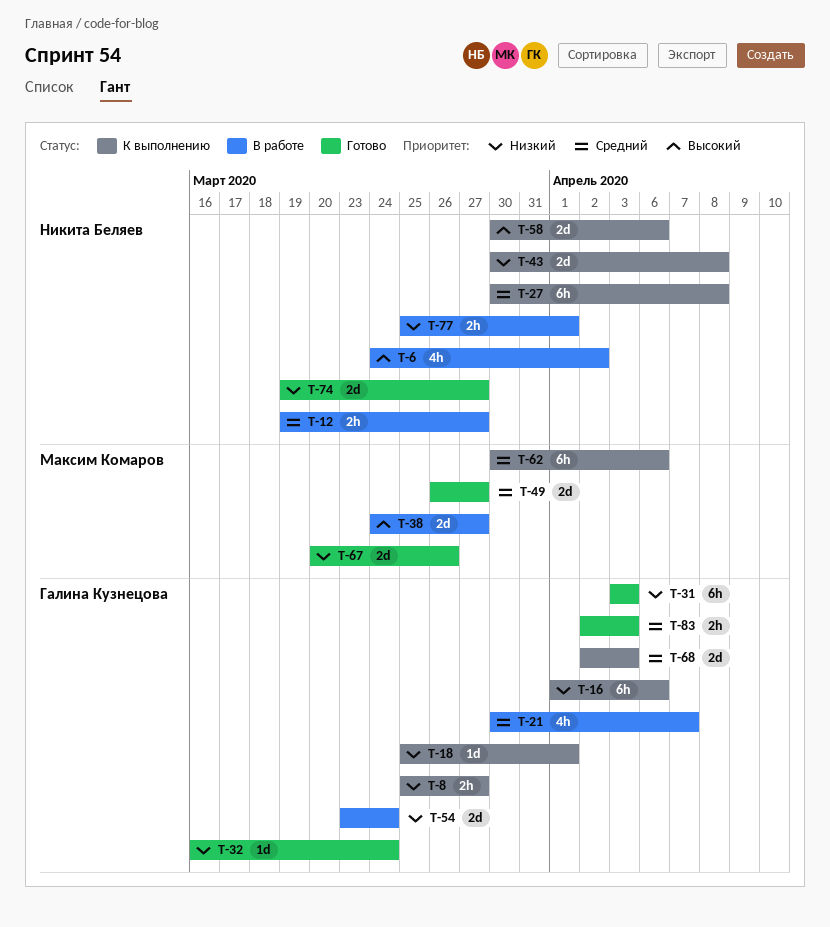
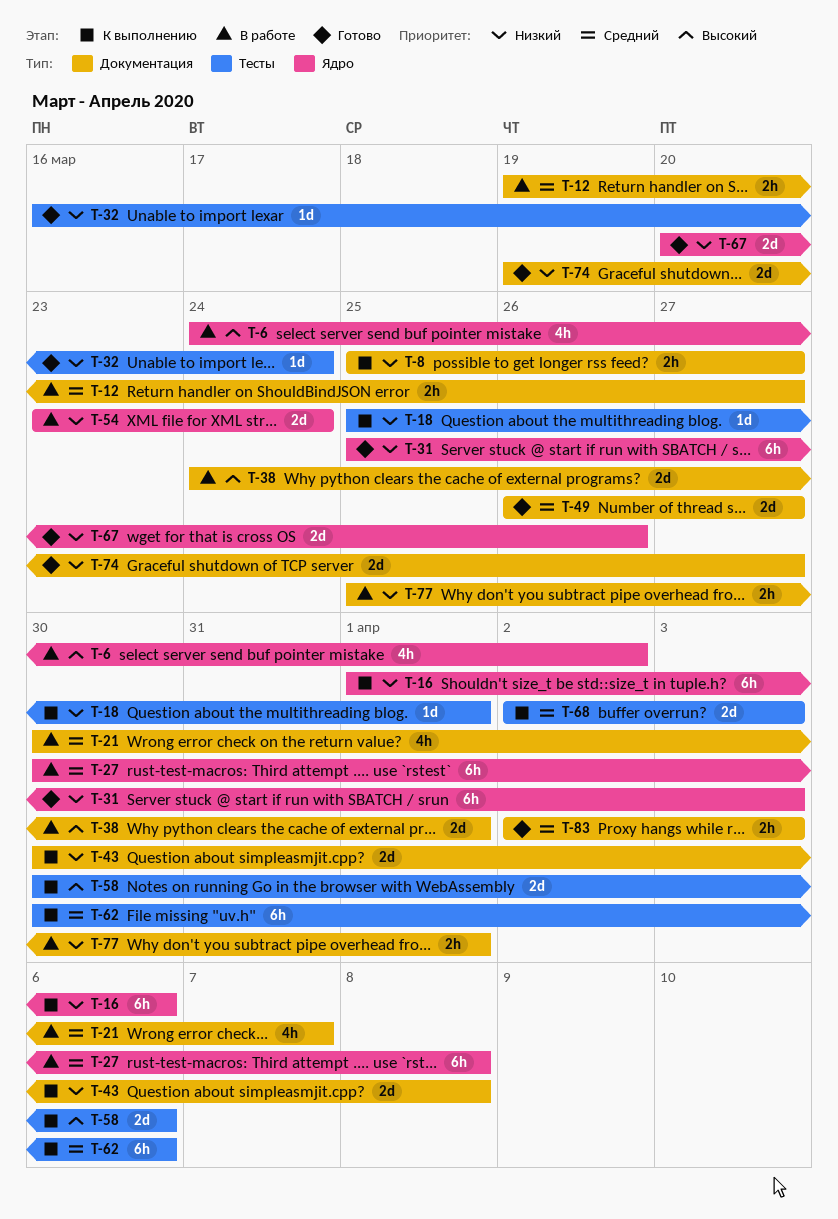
T-27, status: К выполнению -> В работе
T-31, start: Apr 3 -> Mar 25
T-38, due: Mar 27 -> Apr 1

